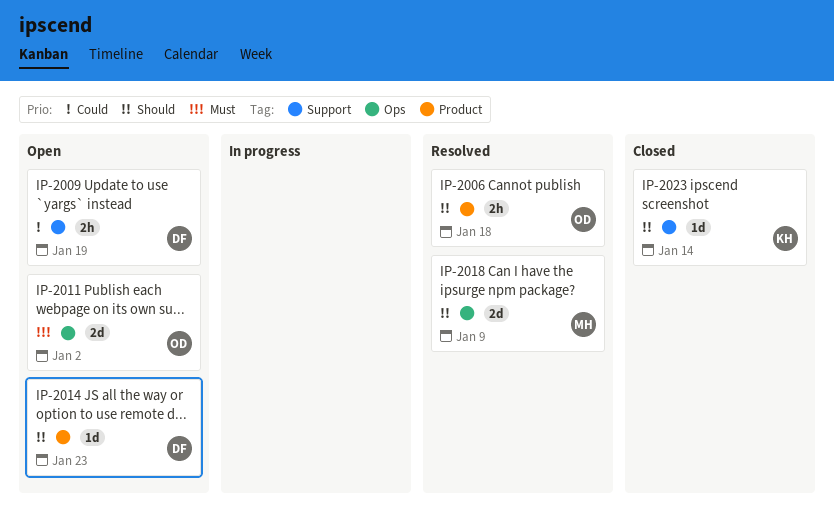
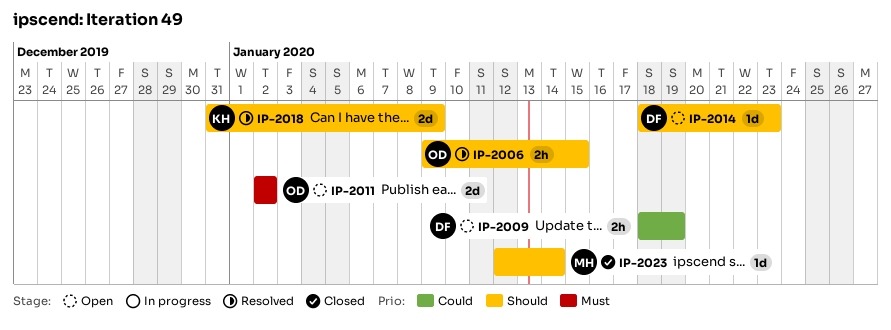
IP-2006, due: Jan 18 -> Jan 15
IP-2018, owner: MH -> KH
IP-2023, owner: KH -> MH

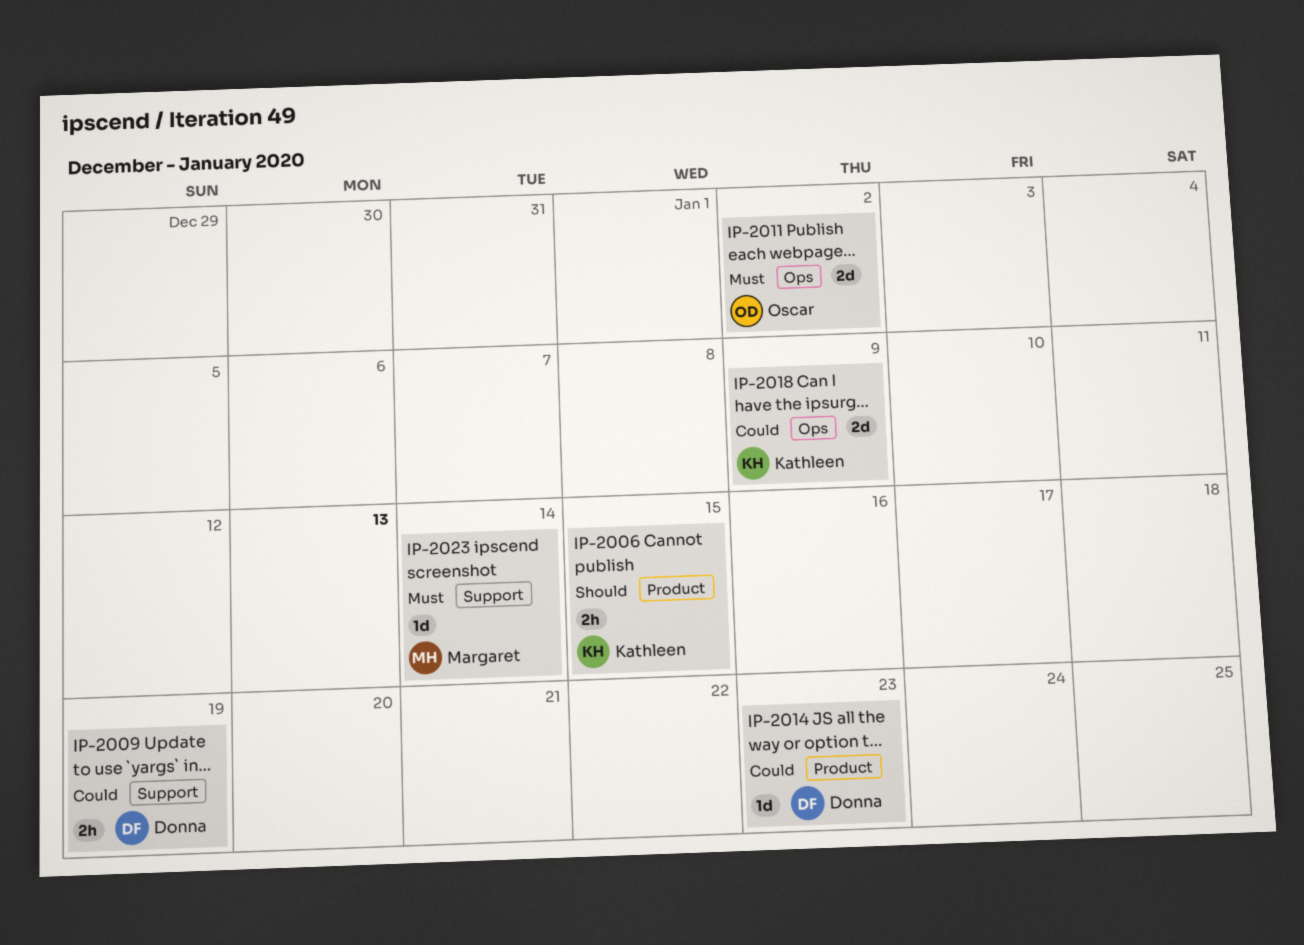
IP-2006, owner: Oscar -> Kathleen
IP-2014, priority: Should -> Could
IP-2018, priority: Should -> Could
IP-2023, priority: Should -> Must

